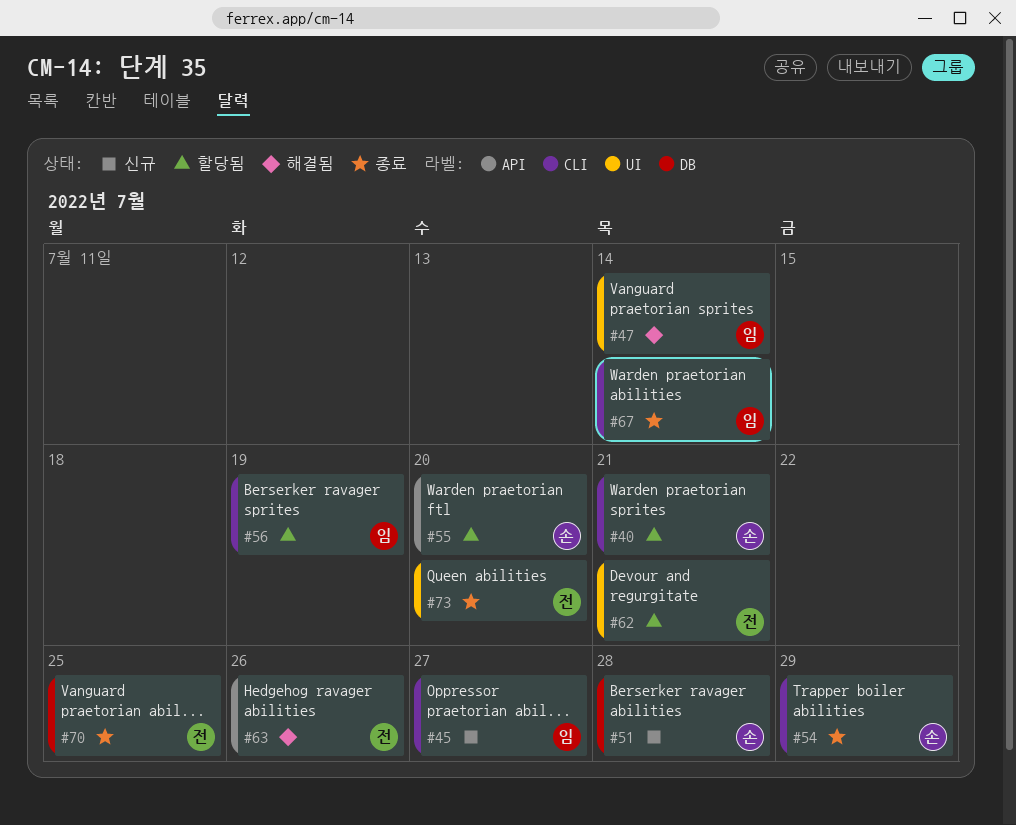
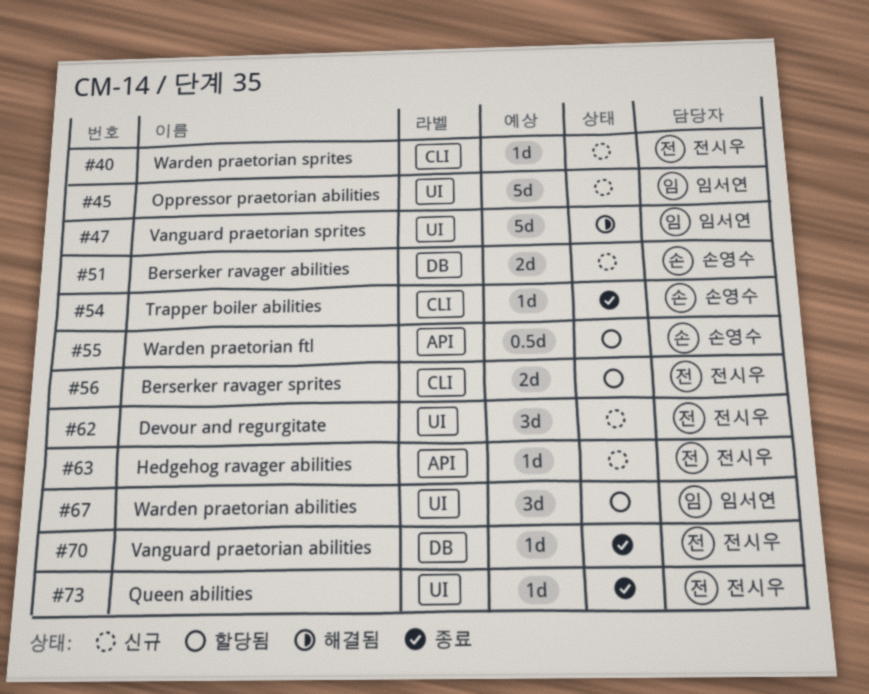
#40, status: 할당됨 -> 신규
#40, owner: 손영수 -> 전시우
#45, label: CLI -> UI
#56, owner: 임서연 -> 전시우
#62, status: 할당됨 -> 신규
#63, status: 해결됨 -> 신규
#67, status: 종료 -> 할당됨
#67, label: CLI -> UI

